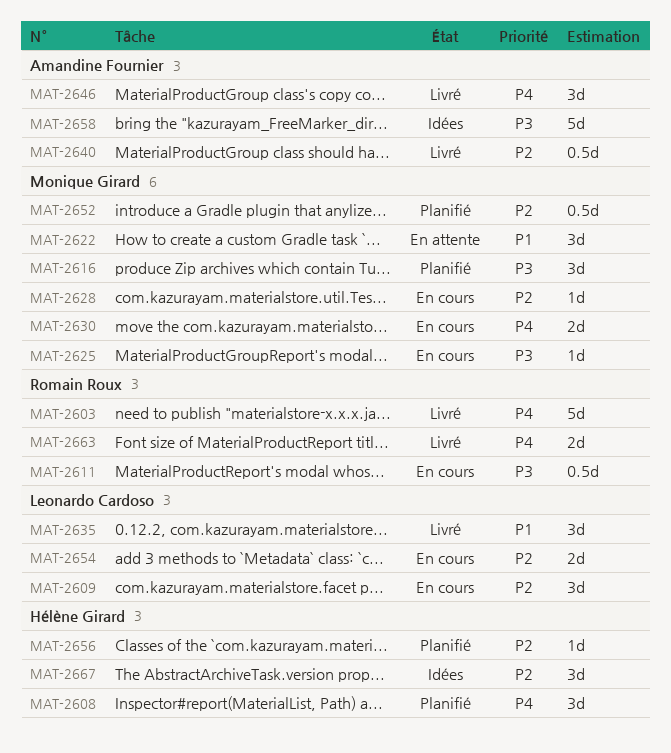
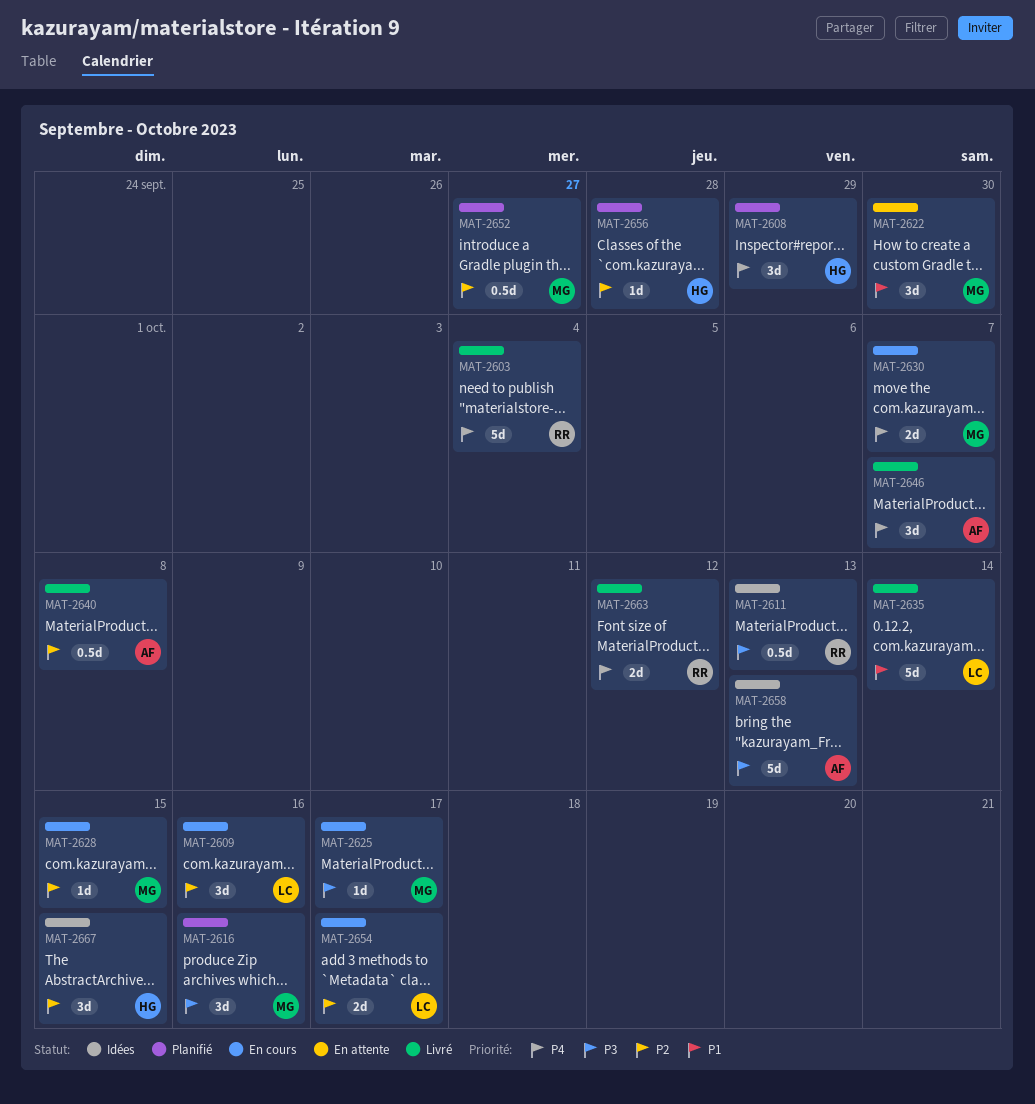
MAT-2611, status: En cours -> Idées
MAT-2635, estimate: 3d -> 5d

